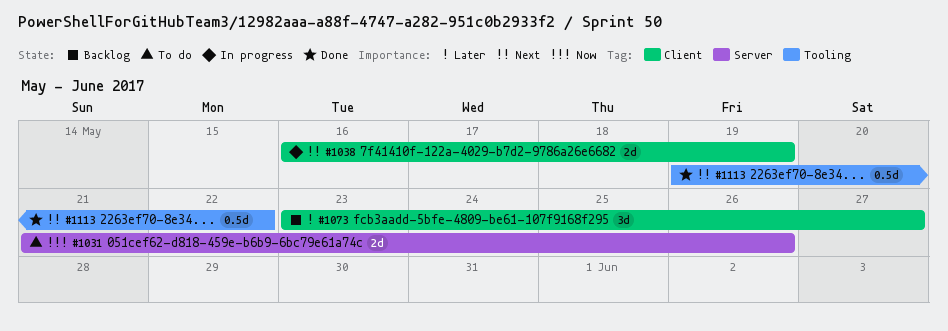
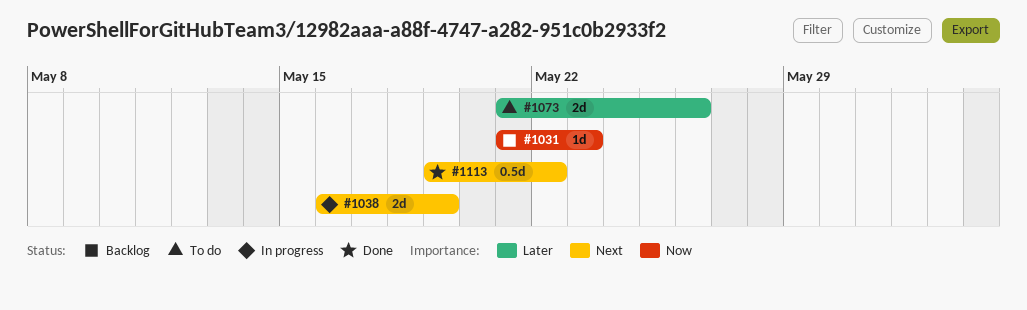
#1031, status: To do -> Backlog
#1031, estimate: 2d -> 1d
#1031, due: May 26 -> May 23
#1073, status: Backlog -> To do
#1073, estimate: 3d -> 2d
#1073, start: May 23 -> May 21
#1073, due: May 27 -> May 26

